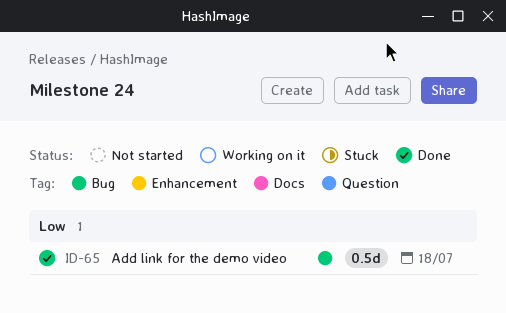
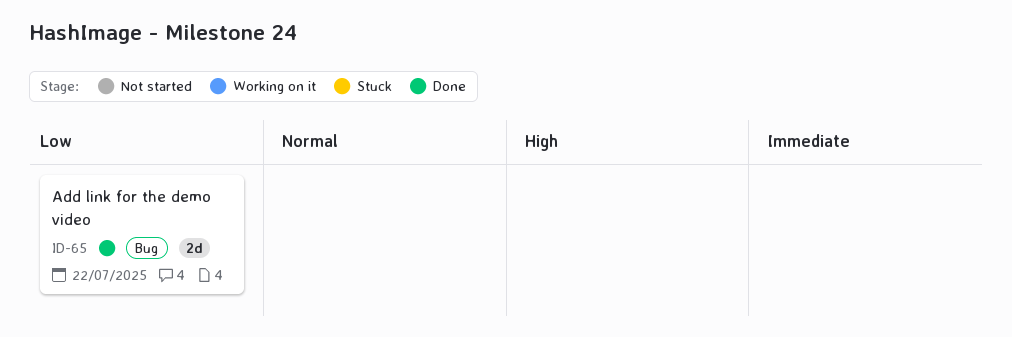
ID-65, estimate: 0.5d -> 2d
ID-65, due: Jul 18 -> Jul 22

